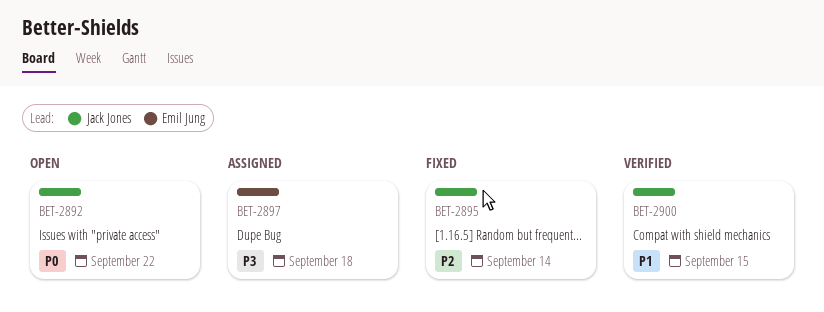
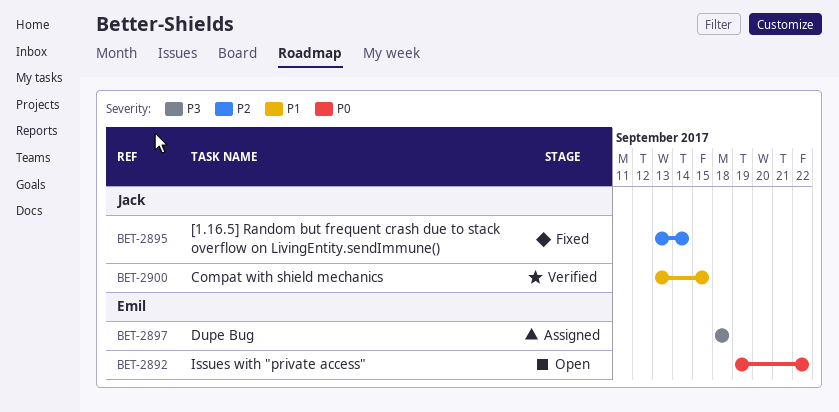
BET-2892, owner: Jack Jones -> Emil Jung

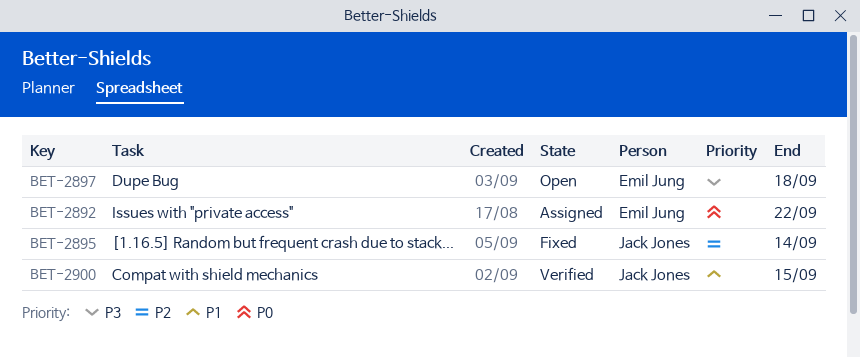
BET-2892, status: Open -> Assigned
BET-2897, status: Assigned -> Open

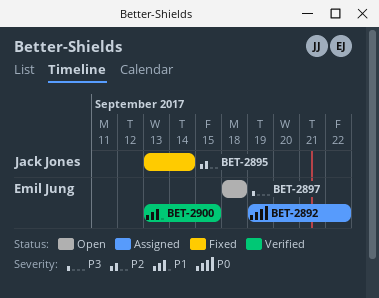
BET-2900, owner: Jack Jones -> Emil Jung

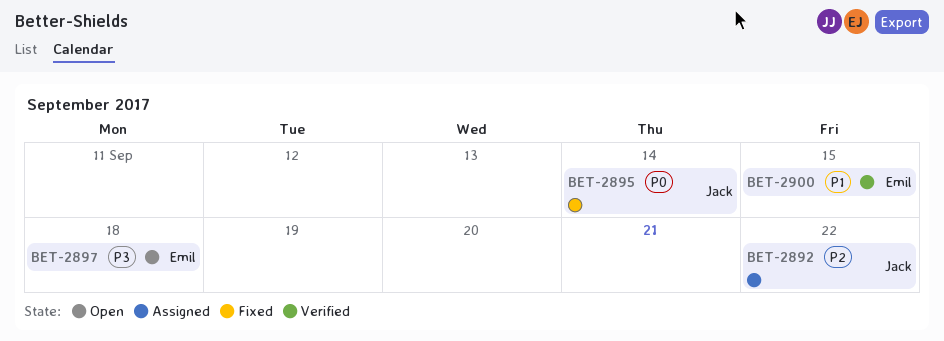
BET-2892, owner: Emil Jung -> Jack Jones
BET-2892, priority: P0 -> P2
BET-2895, priority: P2 -> P0

